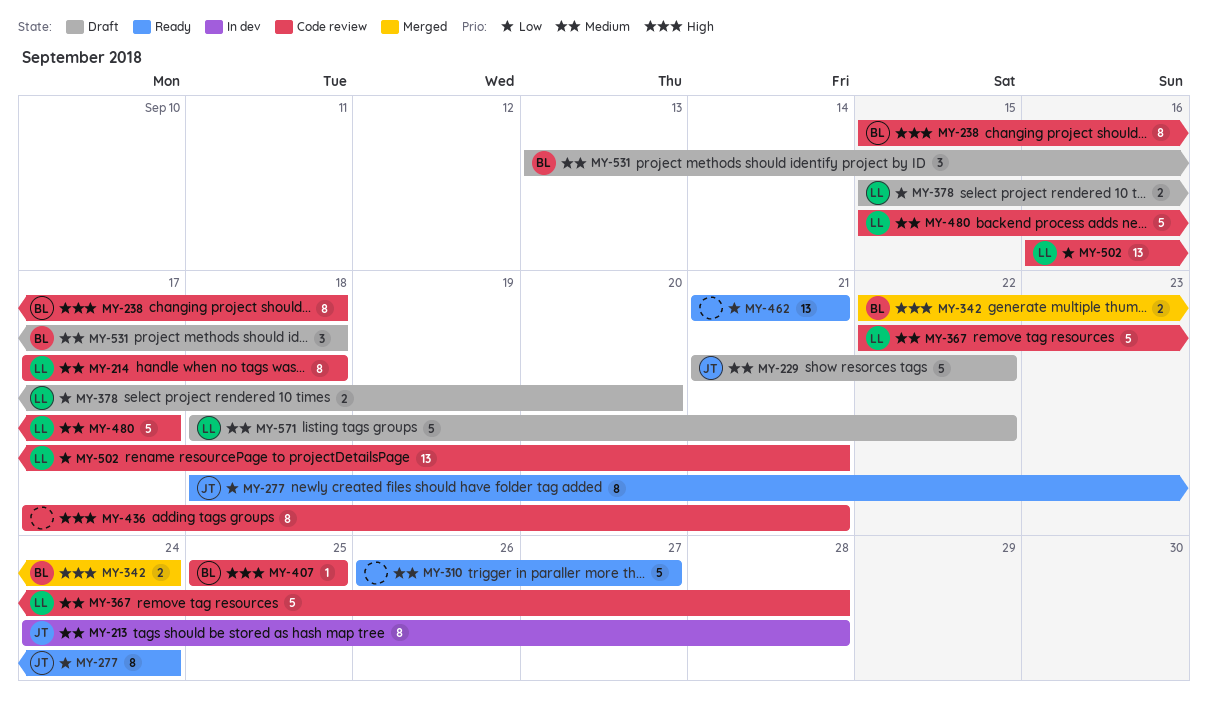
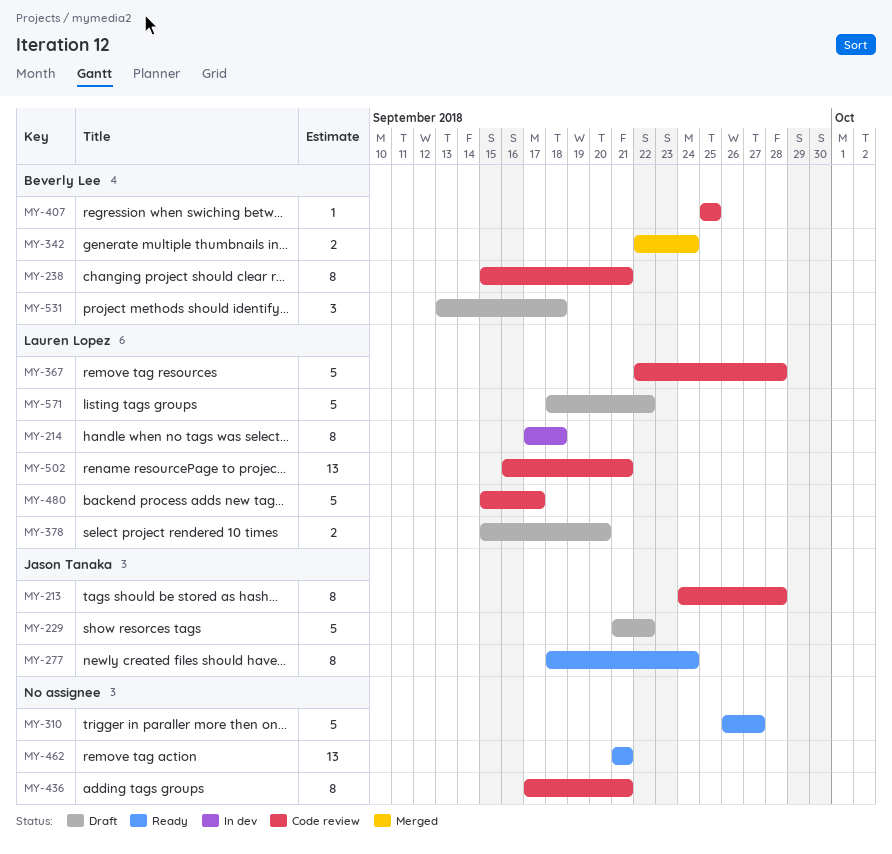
MY-213, status: In dev -> Code review
MY-214, status: Code review -> In dev
MY-238, due: Sep 18 -> Sep 21

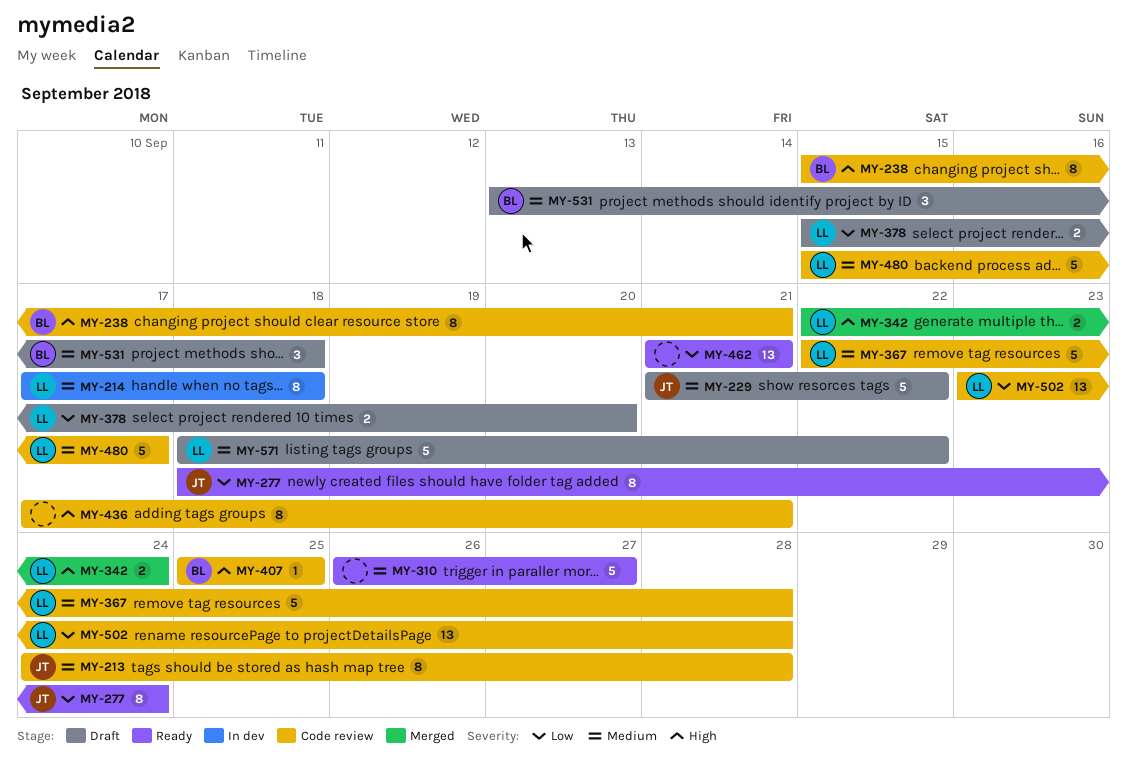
MY-342, owner: Beverly Lee -> Lauren Lopez
MY-502, start: Sep 16 -> Sep 23
MY-502, due: Sep 21 -> Sep 28

